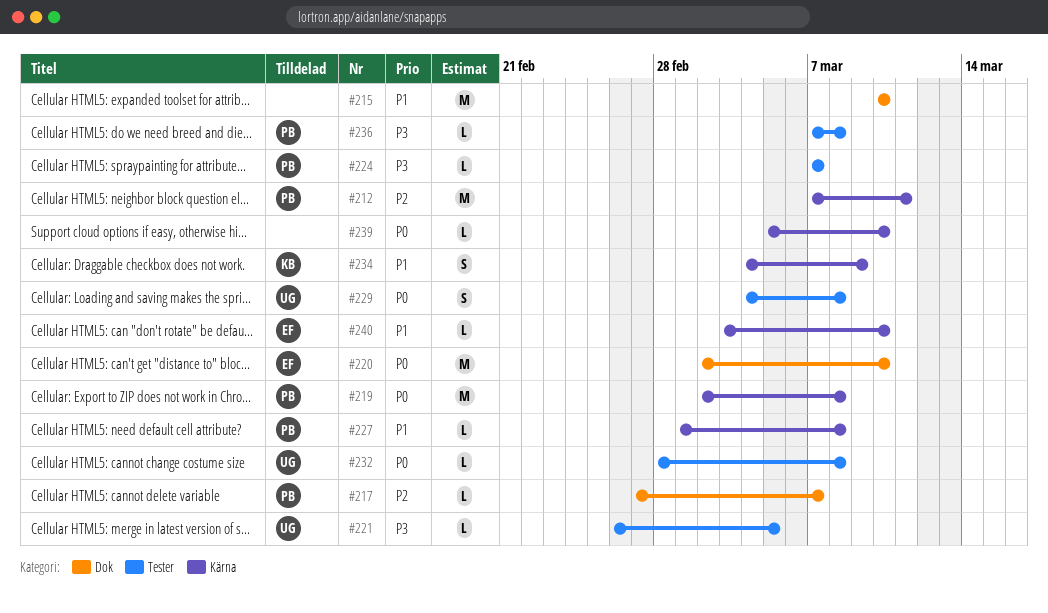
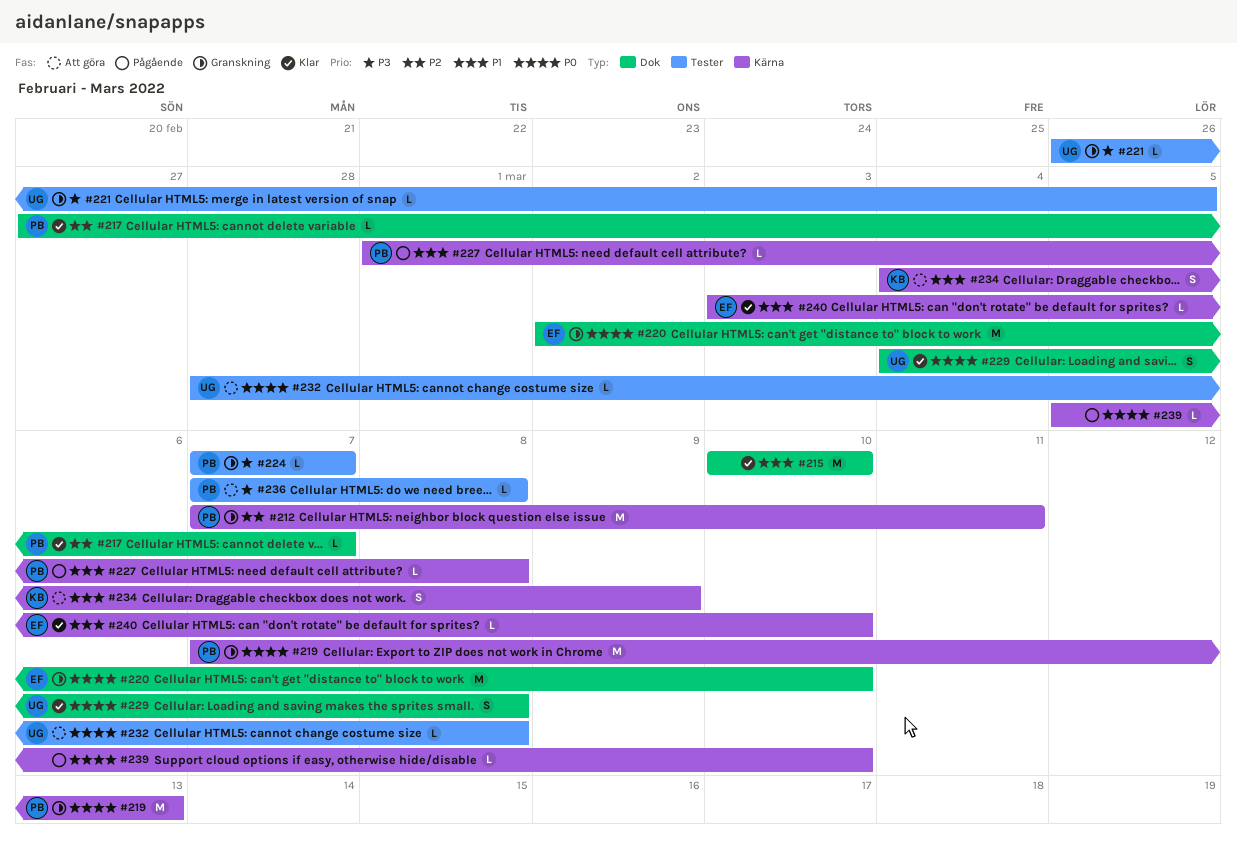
#219, start: Mar 2 -> Mar 7
#219, due: Mar 8 -> Mar 13
#229, label: Tester -> Dok

